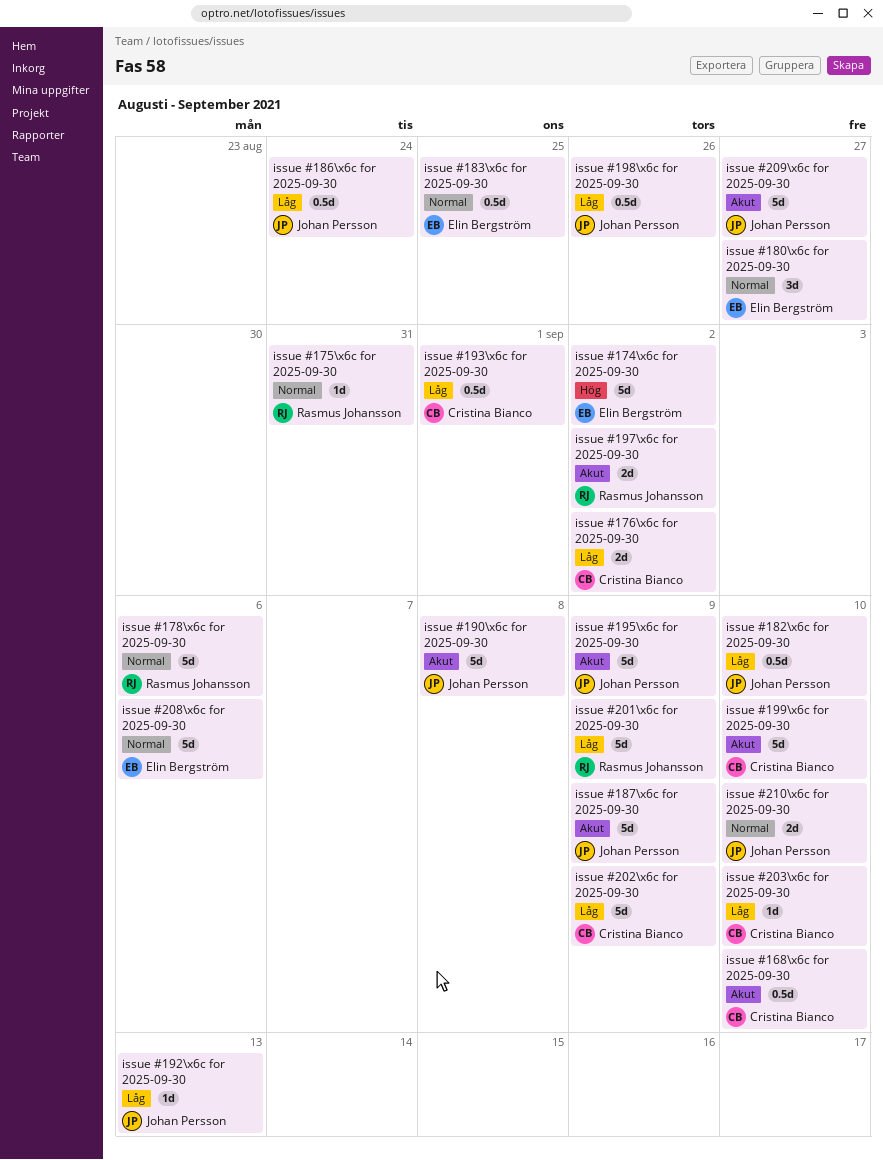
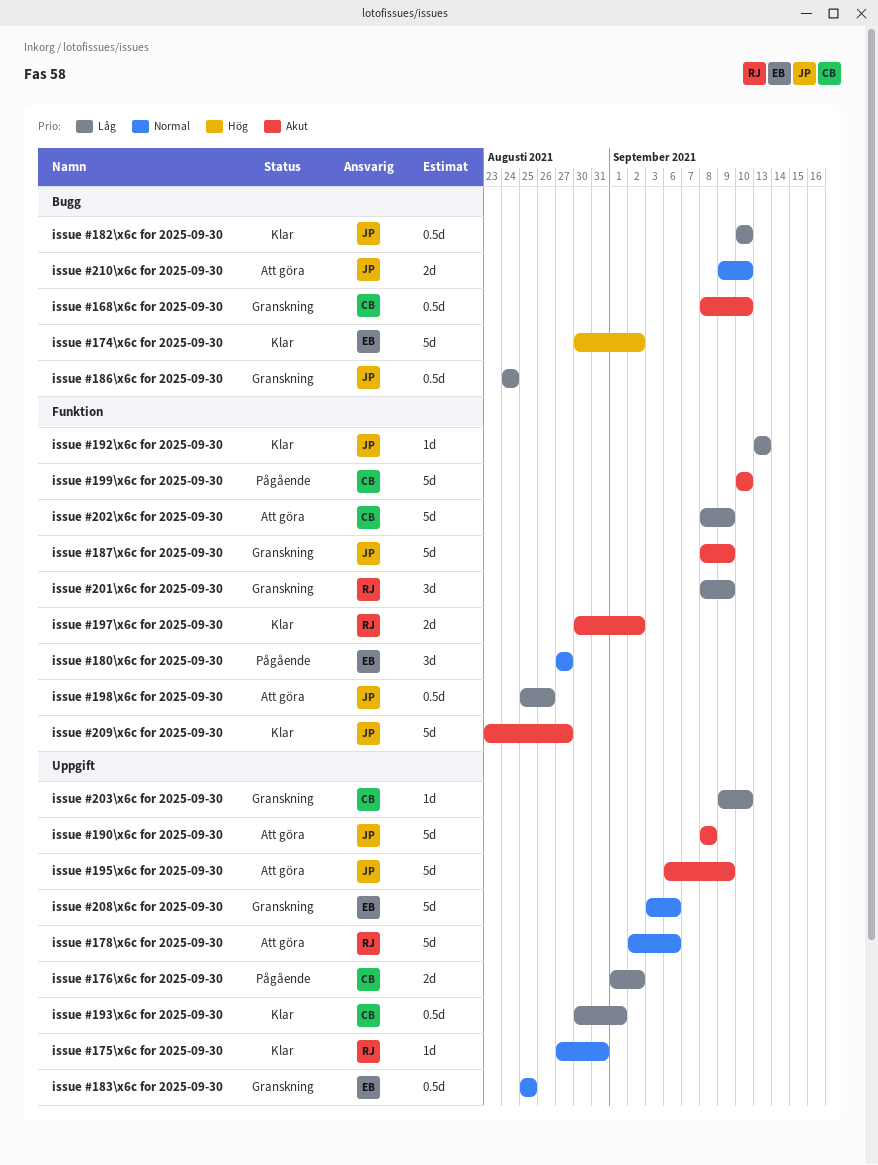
issue #201\x6c for 2025-09-30, estimate: 5d -> 3d

